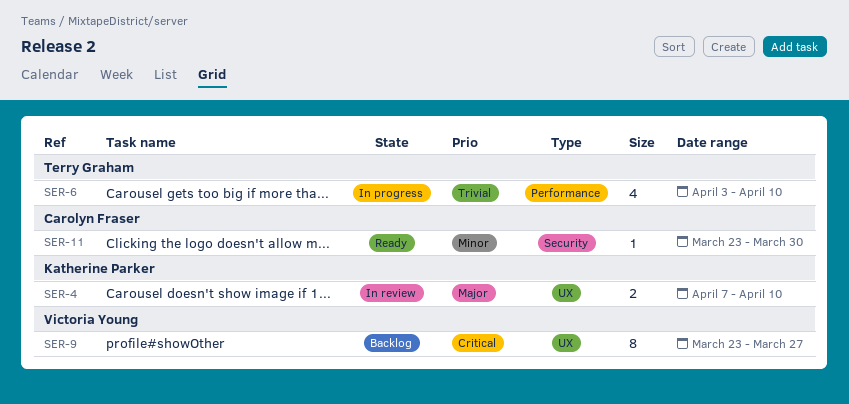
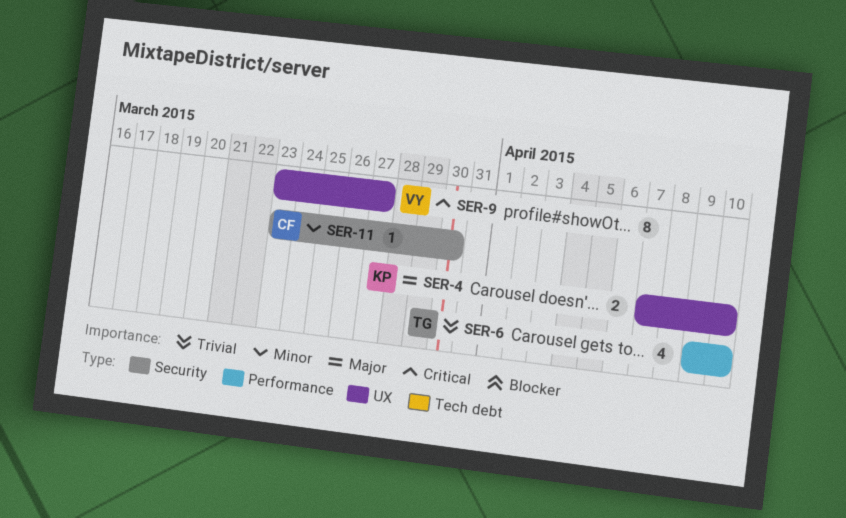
SER-6, start: Apr 3 -> Apr 9

